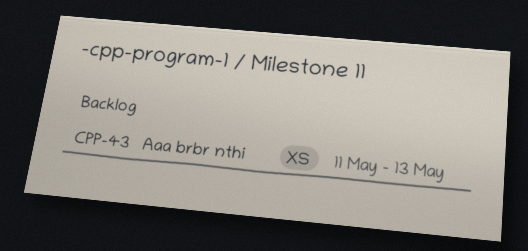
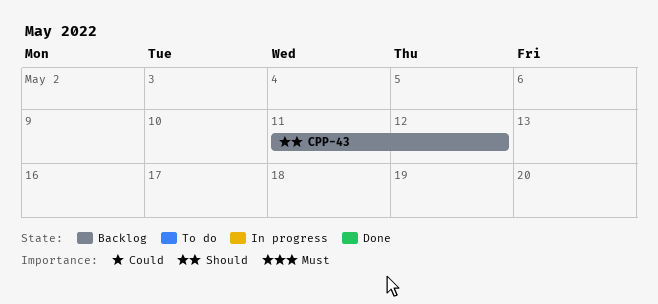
CPP-43, due: May 13 -> May 12

